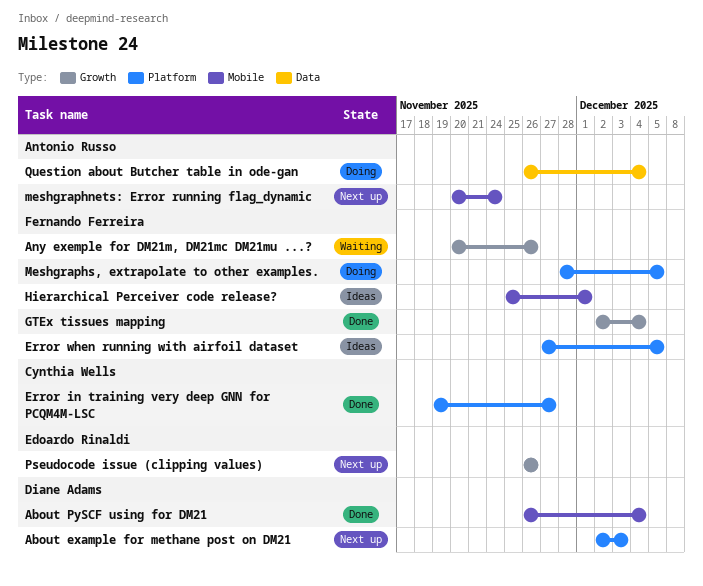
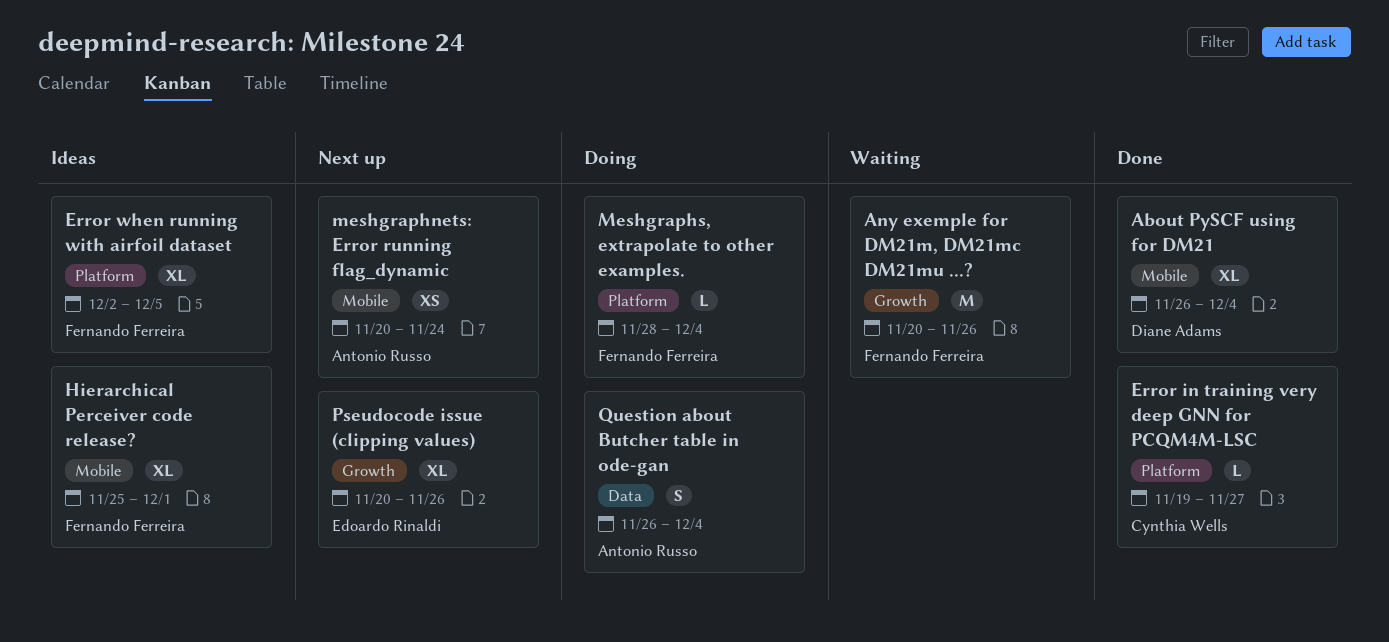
About example for methane post on DM21: present -> none
Error when running with airfoil dataset, start: Nov 27 -> Dec 2
GTEx tissues mapping: present -> none
Meshgraphs, extrapolate to other examples., due: Dec 5 -> Dec 4
Pseudocode issue (clipping values), start: Nov 26 -> Nov 20

